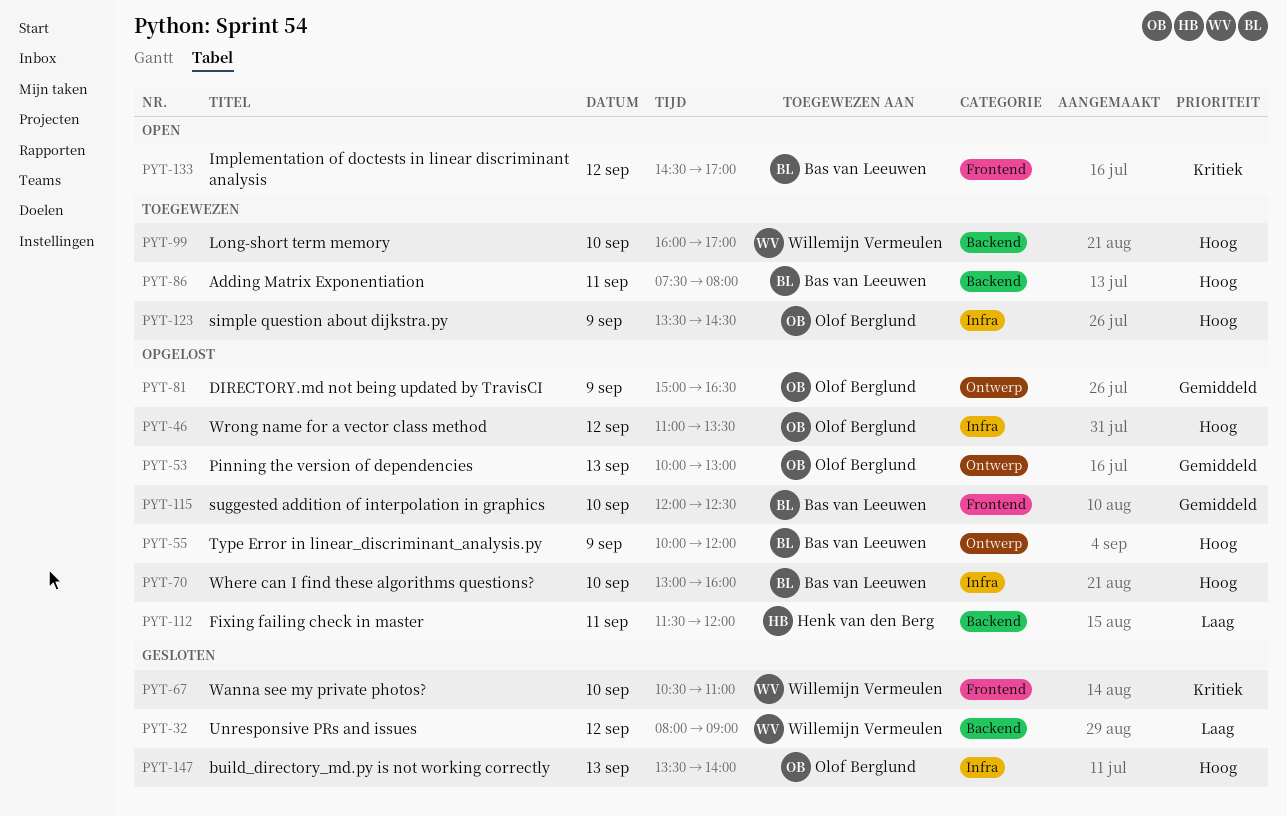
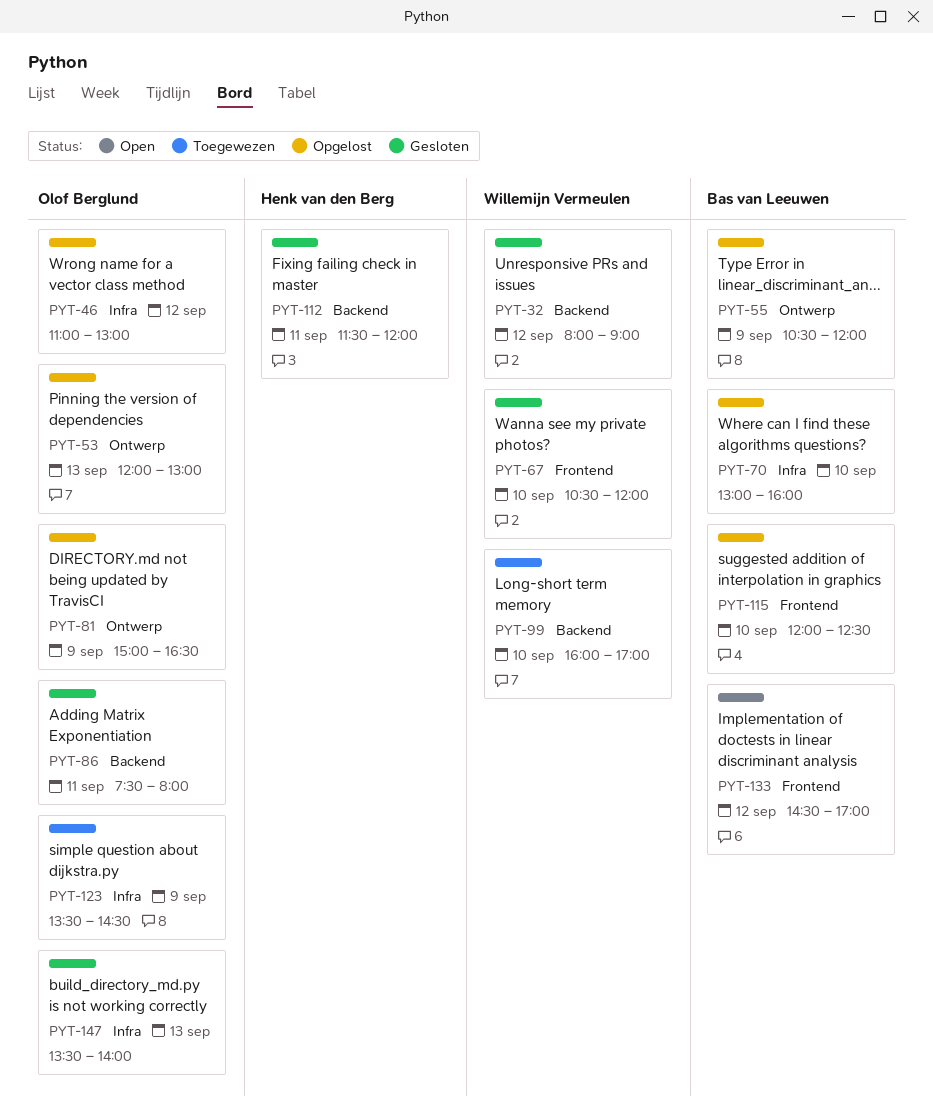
PYT-46, ends: 13:30 -> 13:00
PYT-53, begins: 10:00 -> 12:00
PYT-55, begins: 10:00 -> 10:30
PYT-67, ends: 11:00 -> 12:00
PYT-86, status: Toegewezen -> Gesloten
PYT-86, owner: Bas van Leeuwen -> Olof Berglund
PYT-112, status: Opgelost -> Gesloten

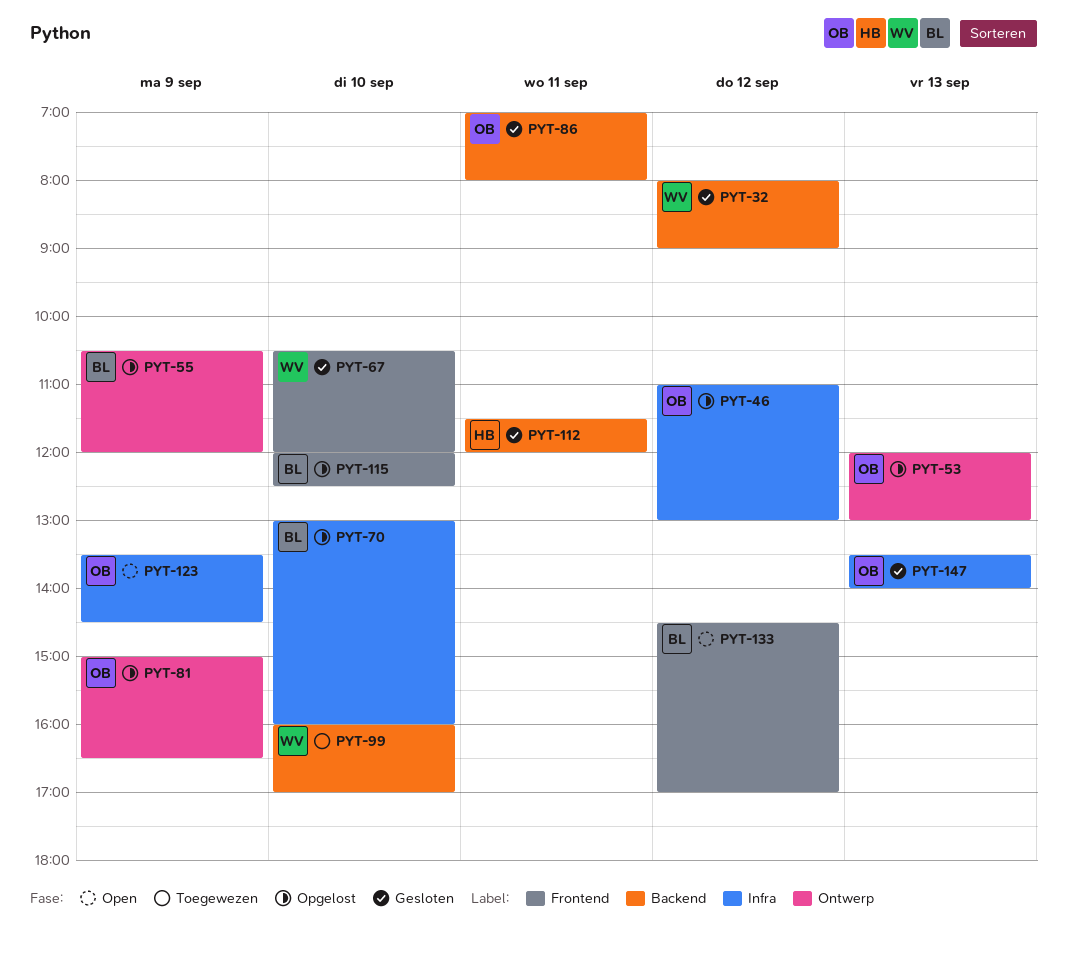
PYT-86, begins: 07:30 -> 07:00
PYT-123, status: Toegewezen -> Open

